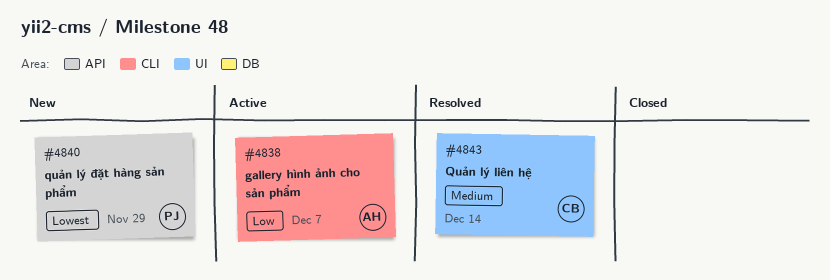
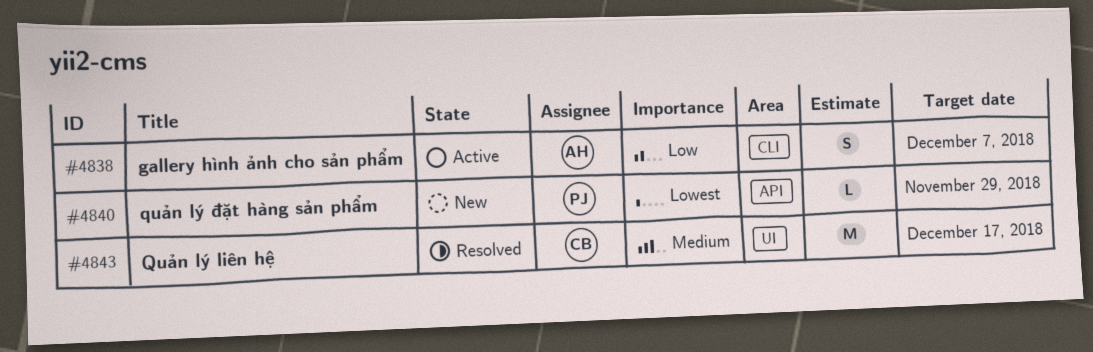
#4843, due: Dec 14 -> Dec 17

